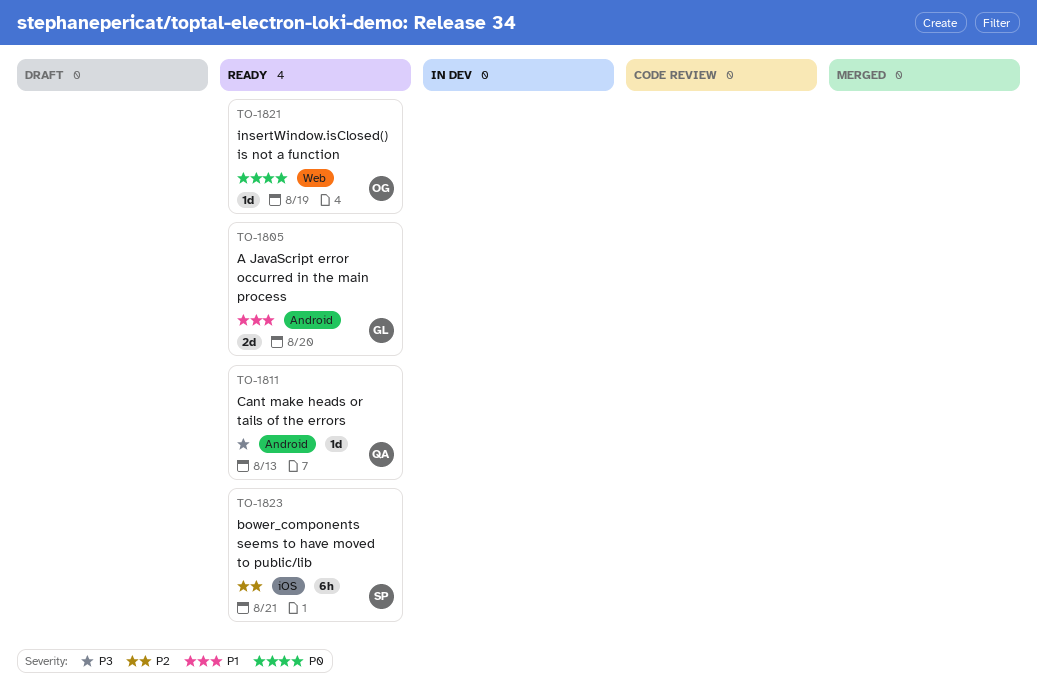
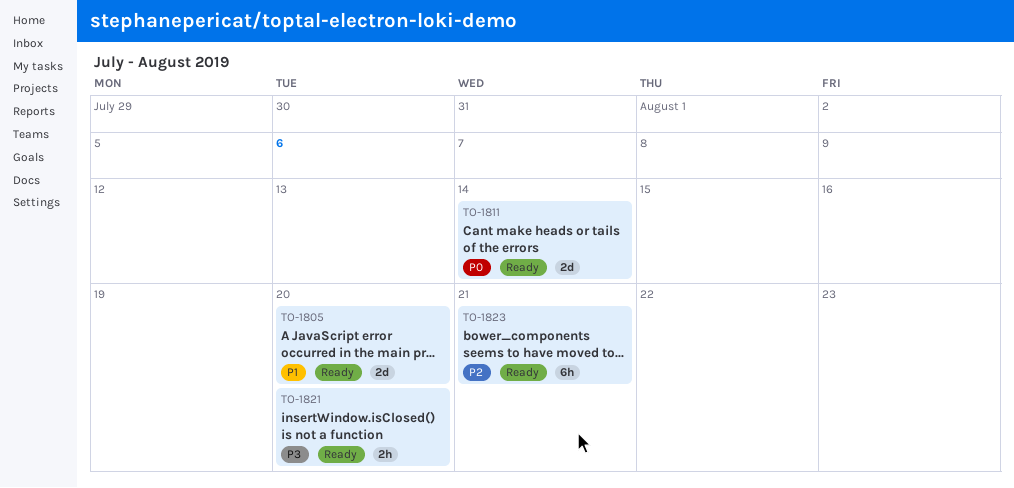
TO-1811, priority: P3 -> P0
TO-1811, estimate: 1d -> 2d
TO-1811, due: Aug 13 -> Aug 14
TO-1821, priority: P0 -> P3
TO-1821, estimate: 1d -> 2h
TO-1821, due: Aug 19 -> Aug 20

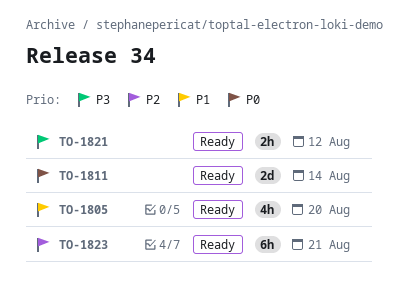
TO-1805, estimate: 2d -> 4h
TO-1821, due: Aug 20 -> Aug 12

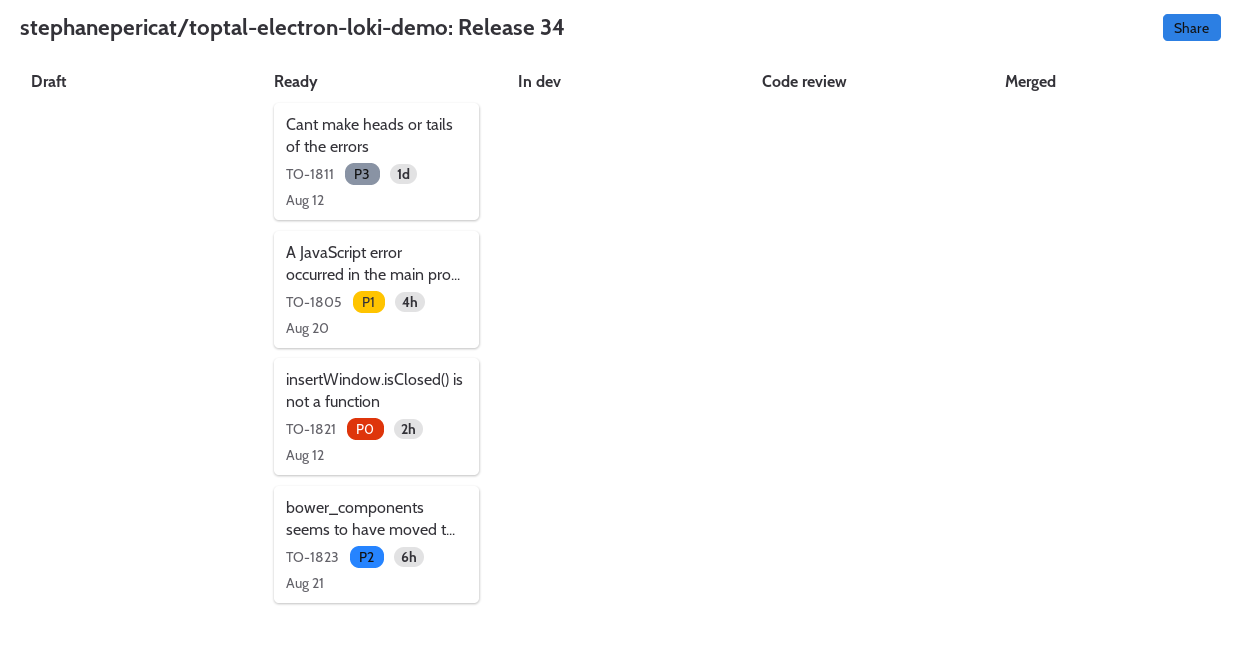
TO-1811, priority: P0 -> P3
TO-1811, estimate: 2d -> 1d
TO-1811, due: Aug 14 -> Aug 12
TO-1821, priority: P3 -> P0

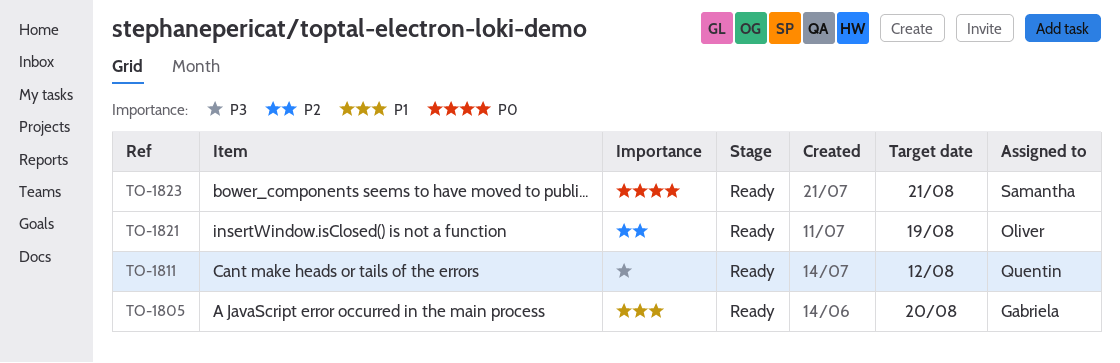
TO-1821, priority: P0 -> P2
TO-1821, due: Aug 12 -> Aug 19
TO-1823, priority: P2 -> P0

